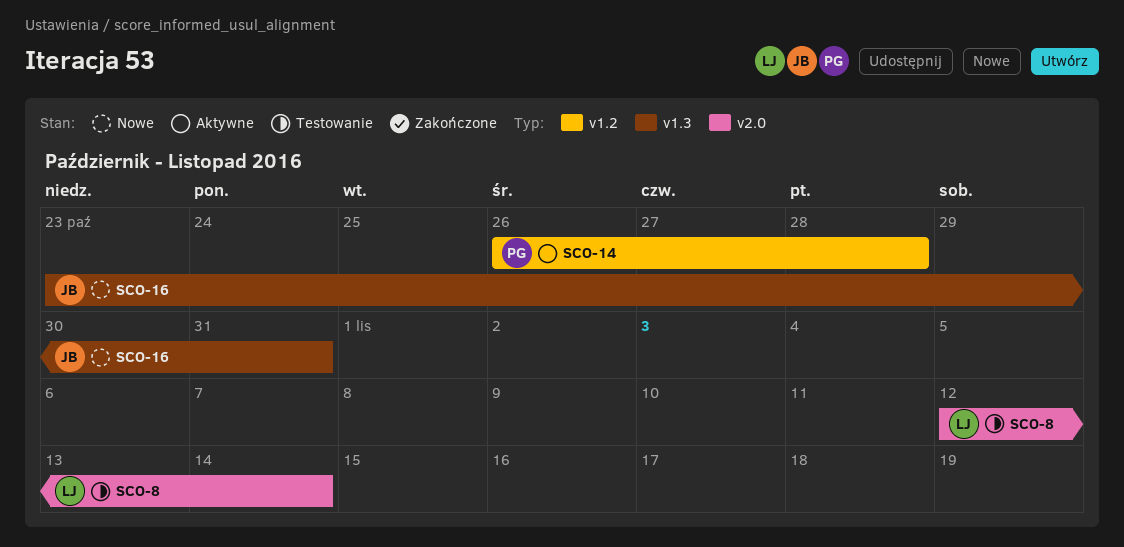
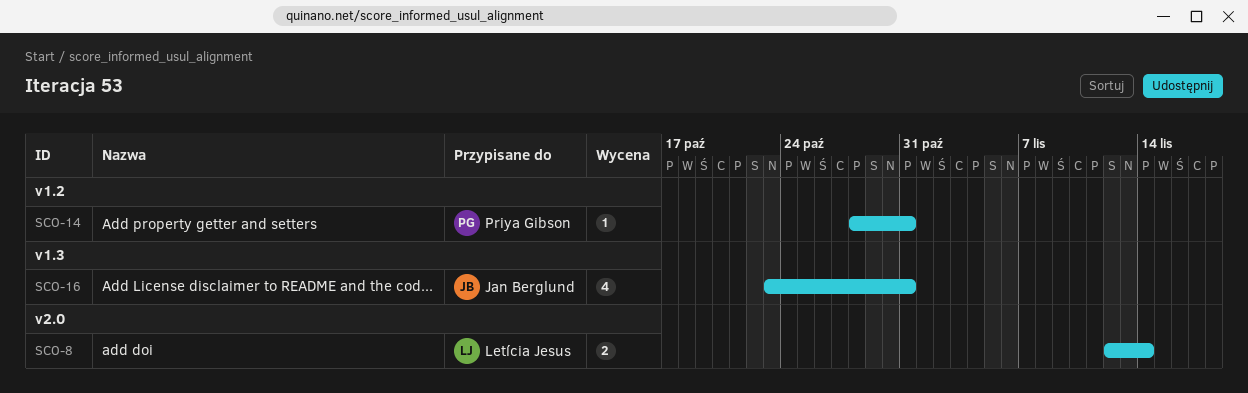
SCO-14, start: Oct 26 -> Oct 28
SCO-14, due: Oct 28 -> Oct 31

